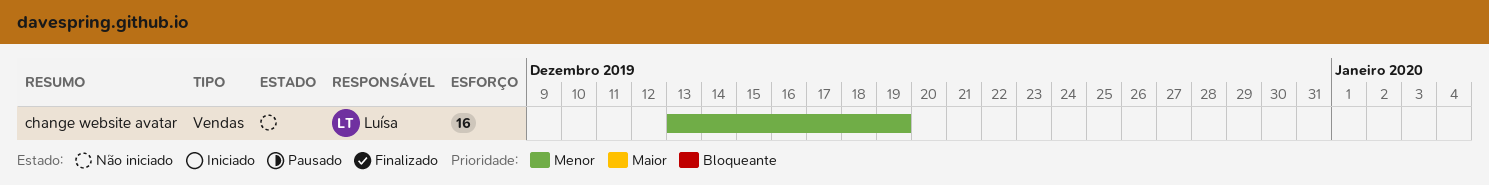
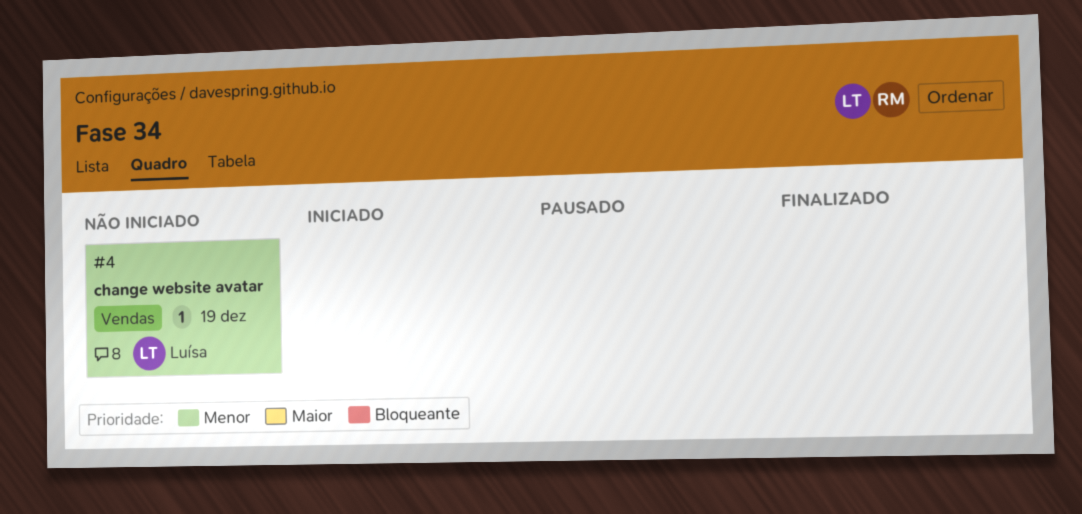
change website avatar, estimate: 16 -> 1

